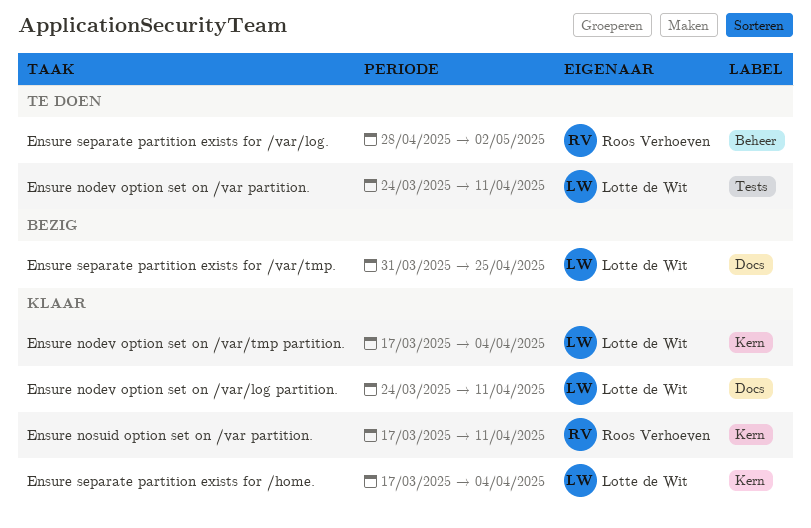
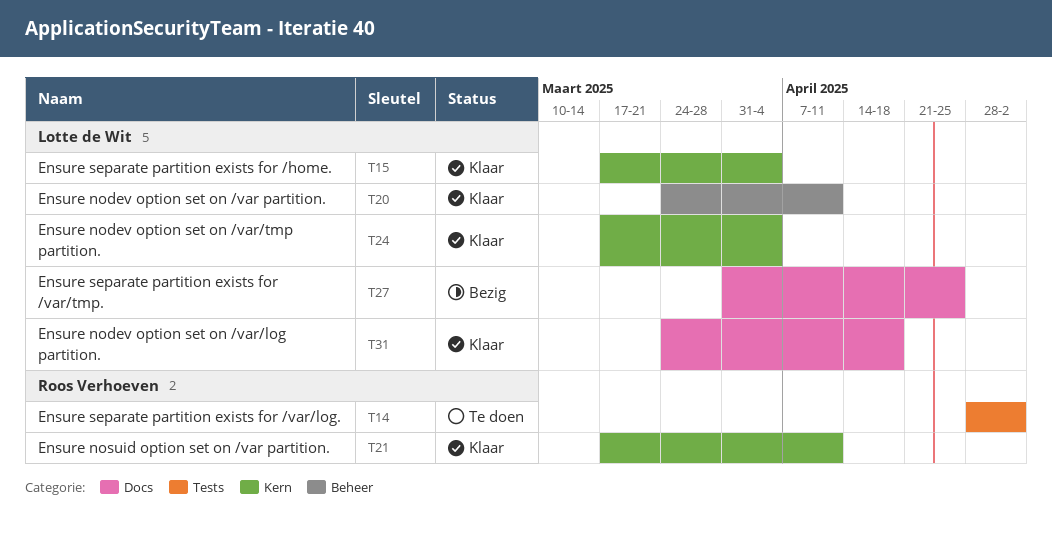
Ensure nodev option set on /var partition., status: Te doen -> Klaar
Ensure nodev option set on /var partition., label: Tests -> Beheer
Ensure nodev option set on /var/log partition., due: Apr 11 -> Apr 18
Ensure separate partition exists for /var/log., label: Beheer -> Tests

